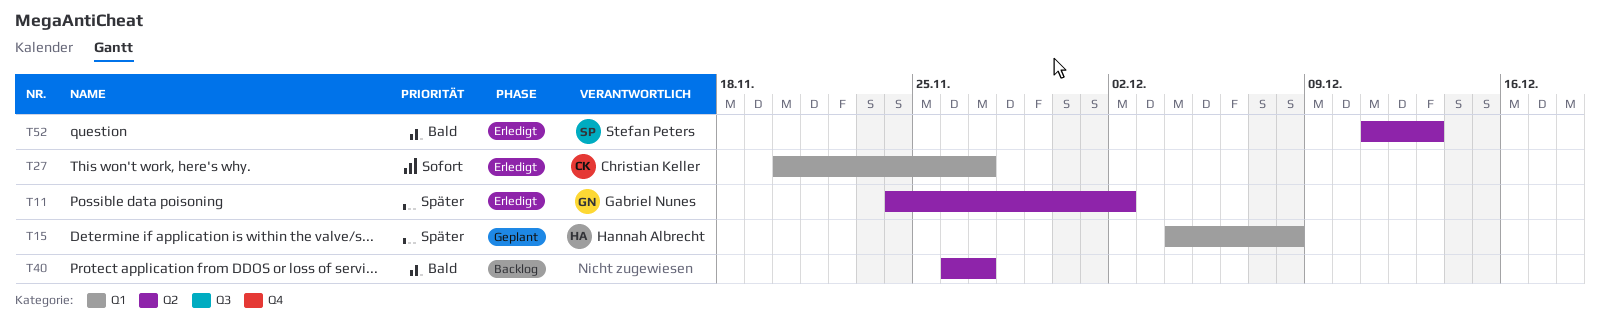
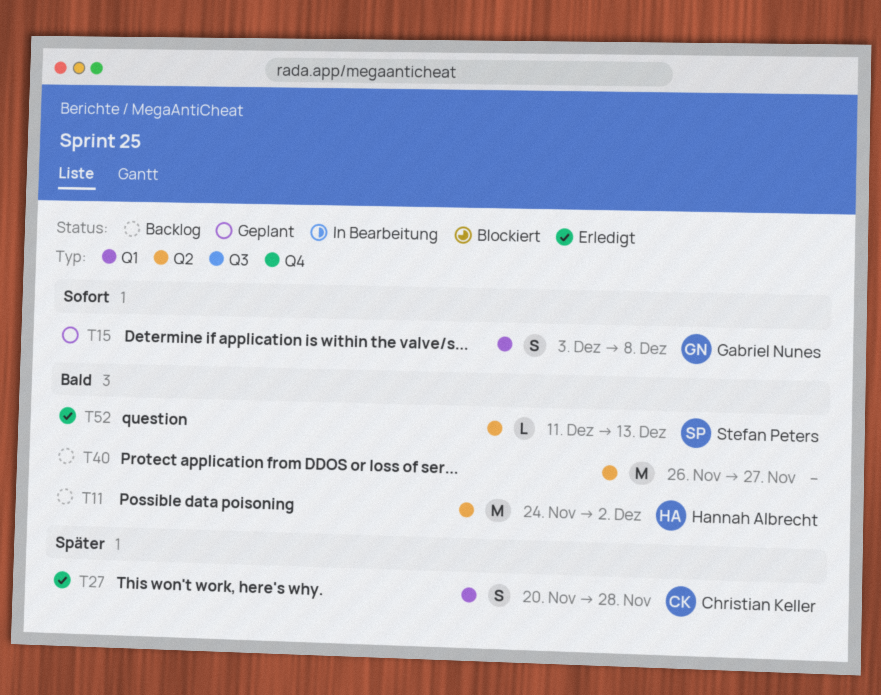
T11, status: Erledigt -> Backlog
T11, owner: Gabriel Nunes -> Hannah Albrecht
T11, priority: Später -> Bald
T15, owner: Hannah Albrecht -> Gabriel Nunes
T15, priority: Später -> Sofort
T15, start: Dec 4 -> Dec 3
T27, priority: Sofort -> Später
T27, due: Nov 27 -> Nov 28

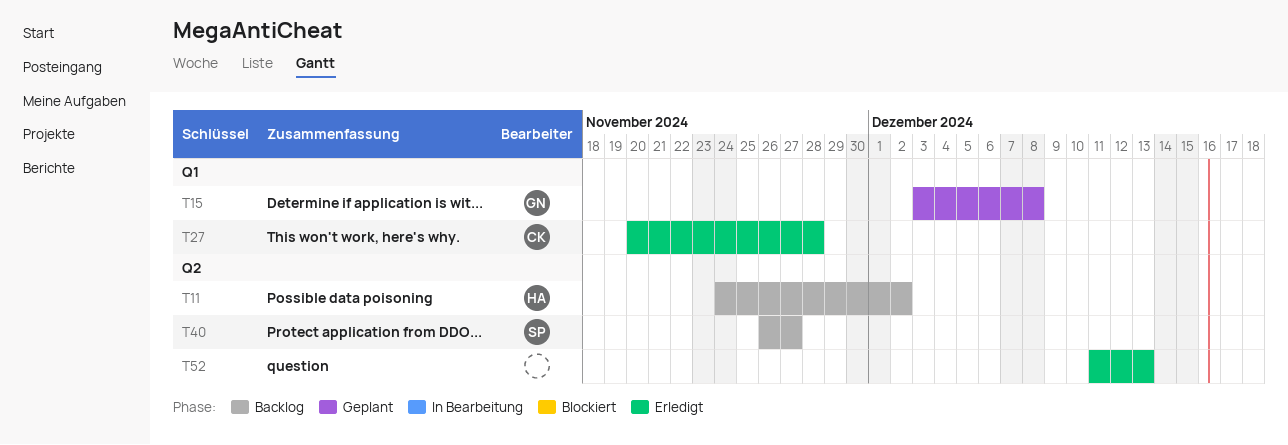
T40, owner: none -> Stefan Peters
T52, owner: Stefan Peters -> none

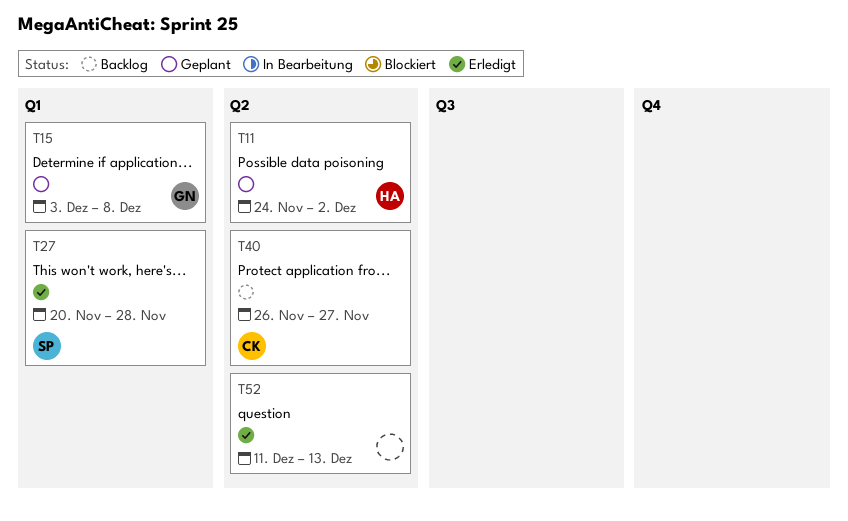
T11, status: Backlog -> Geplant
T27, owner: CK -> SP
T40, owner: SP -> CK

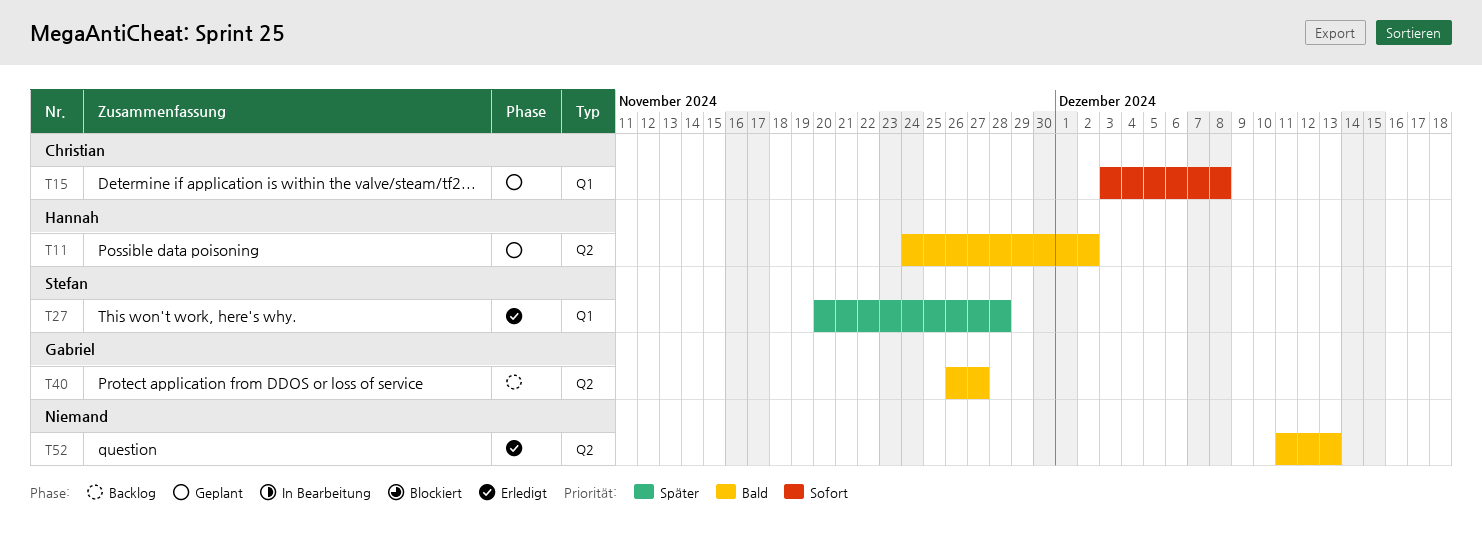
T15, owner: Gabriel -> Christian
T40, owner: Christian -> Gabriel

